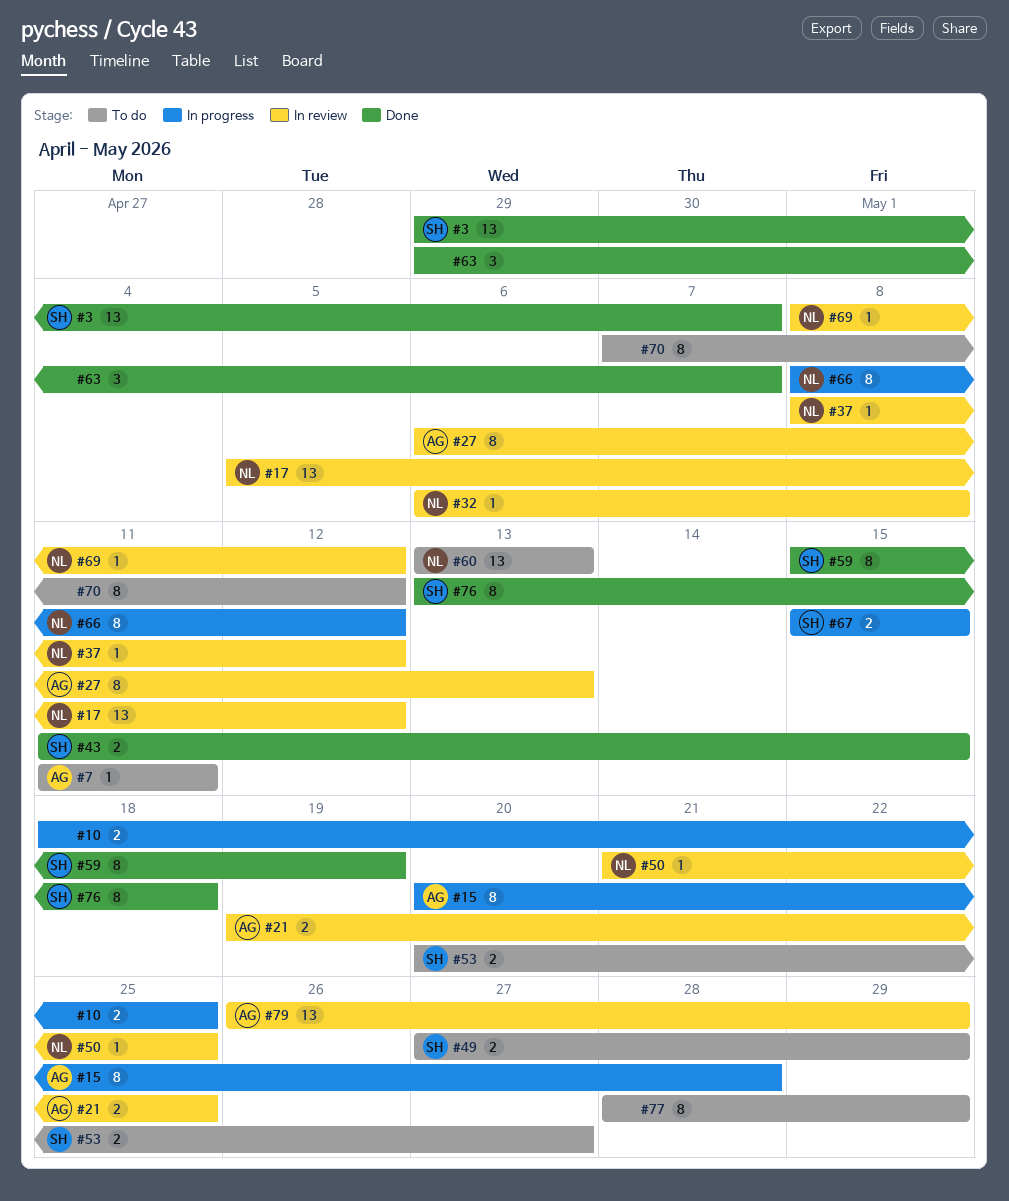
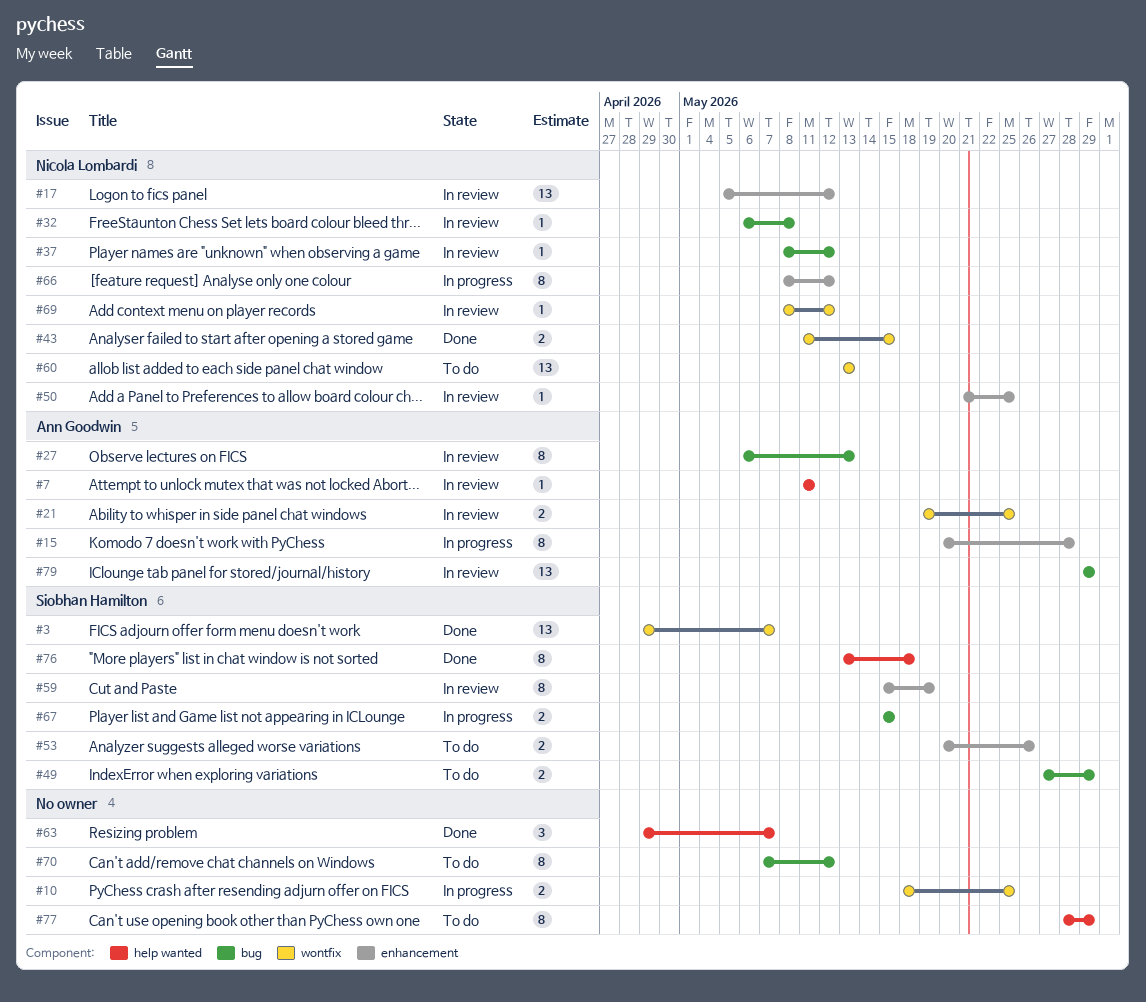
#7, status: To do -> In review
#43, owner: Siobhan Hamilton -> Nicola Lombardi
#53, due: May 27 -> May 26
#59, status: Done -> In review
#79, start: May 26 -> May 29

